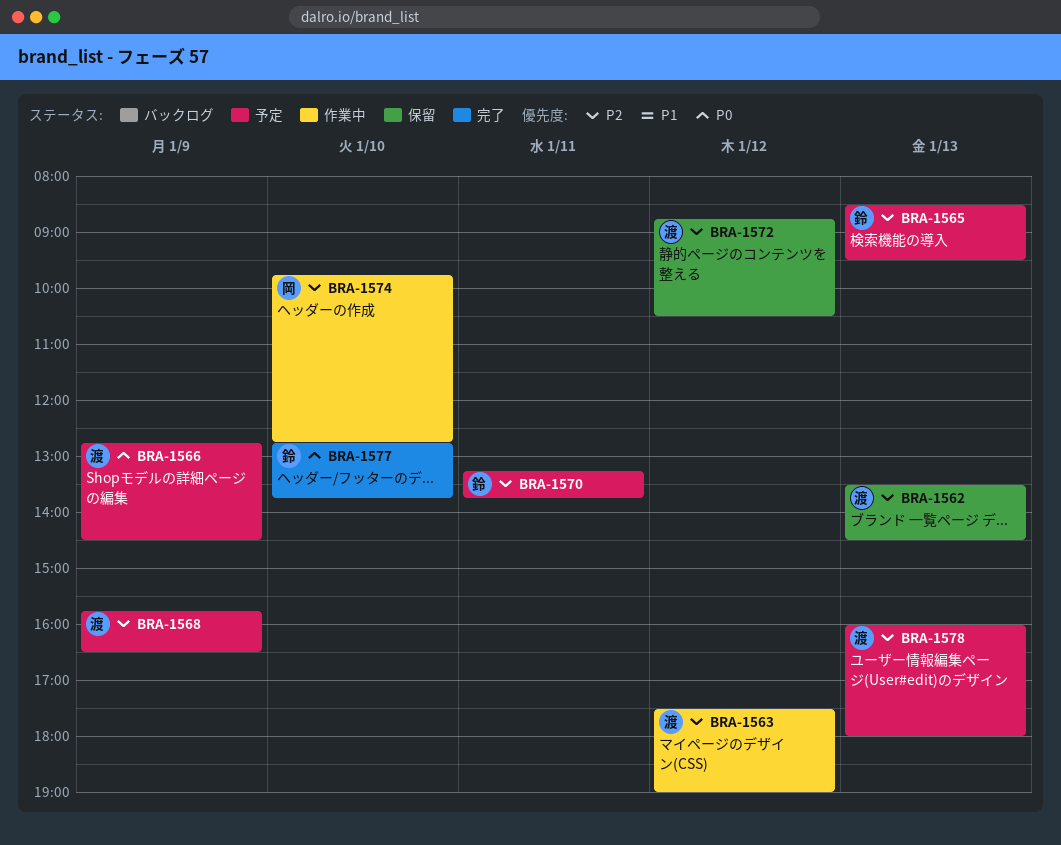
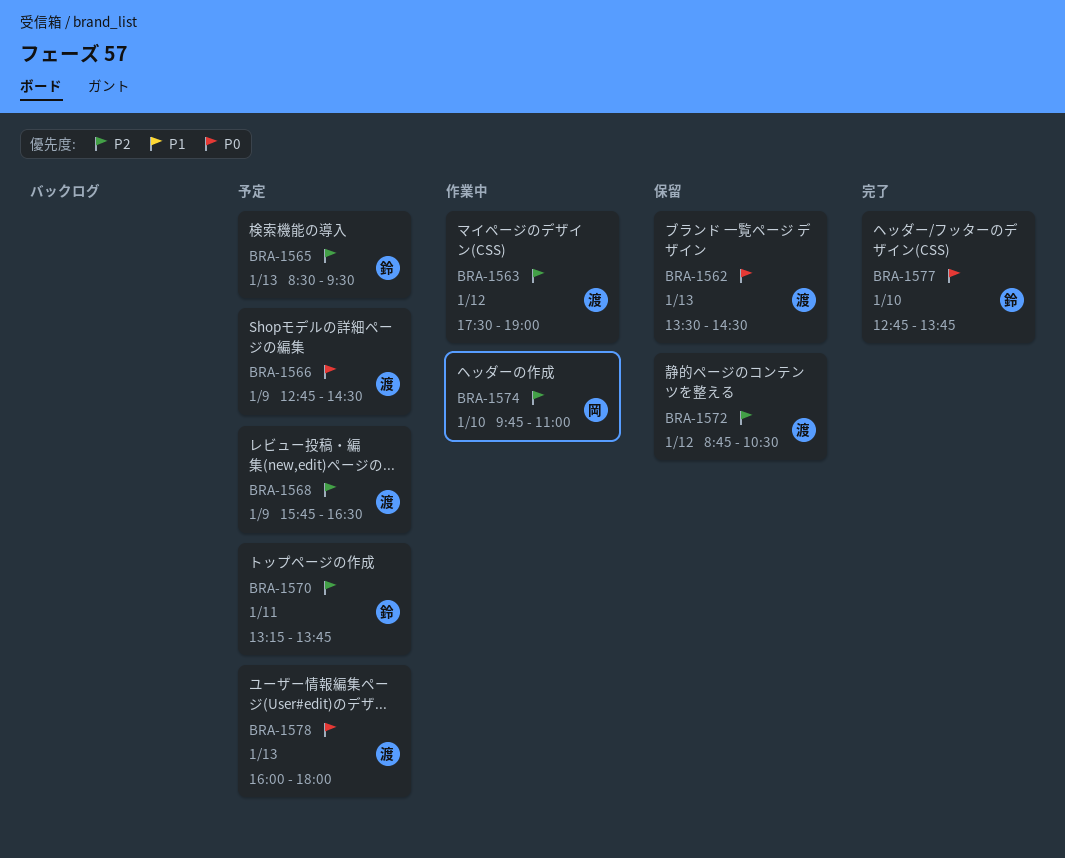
BRA-1562, priority: P2 -> P0
BRA-1574, ends: 12:45 -> 11:00
BRA-1578, priority: P2 -> P0

